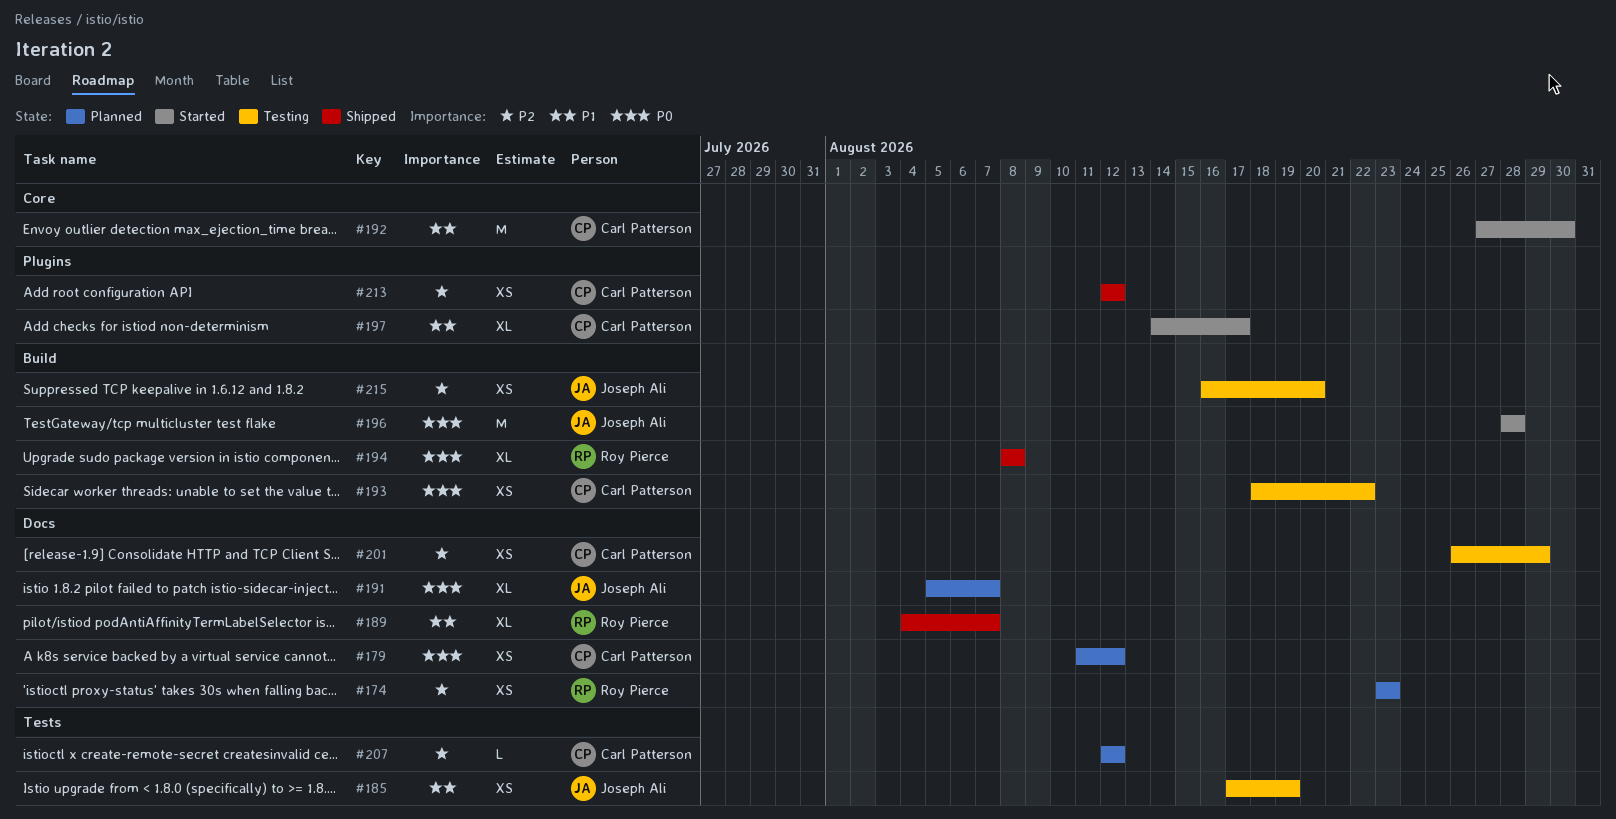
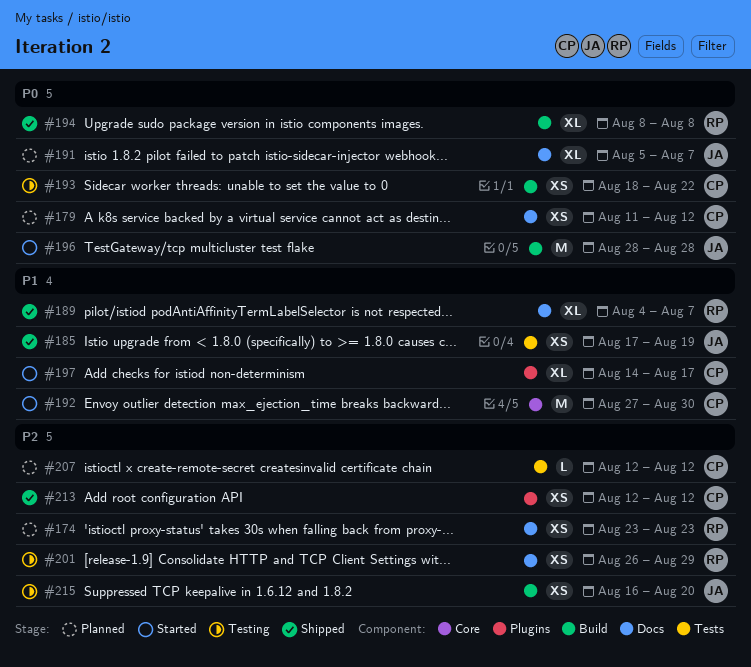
#185, status: Testing -> Shipped
#201, owner: Carl Patterson -> Roy Pierce

